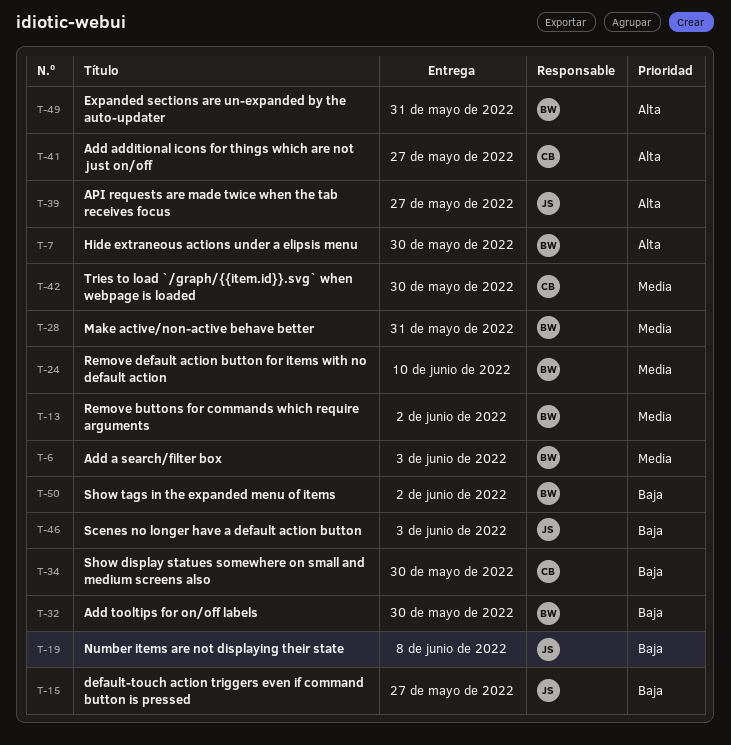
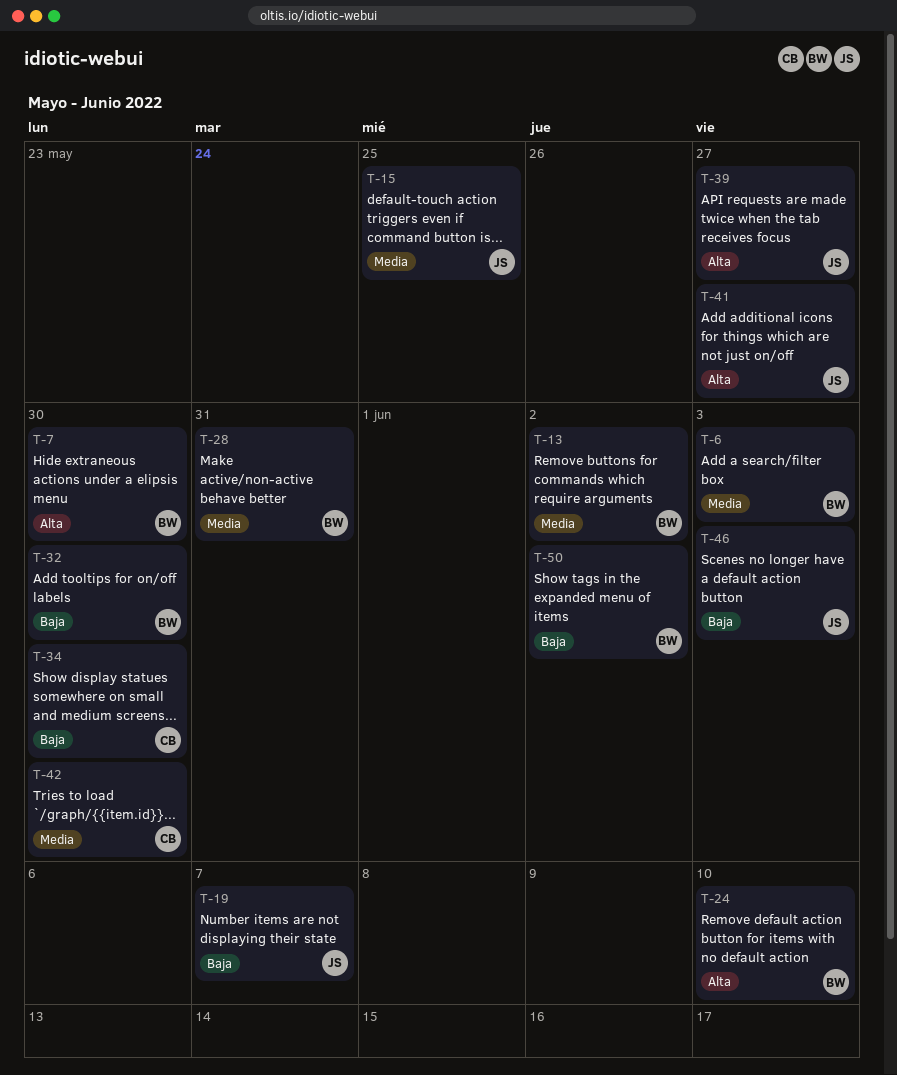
T-15, priority: Baja -> Media
T-15, due: May 27 -> May 25
T-19, due: Jun 8 -> Jun 7
T-24, priority: Media -> Alta
T-41, owner: CB -> JS
T-49: present -> none

